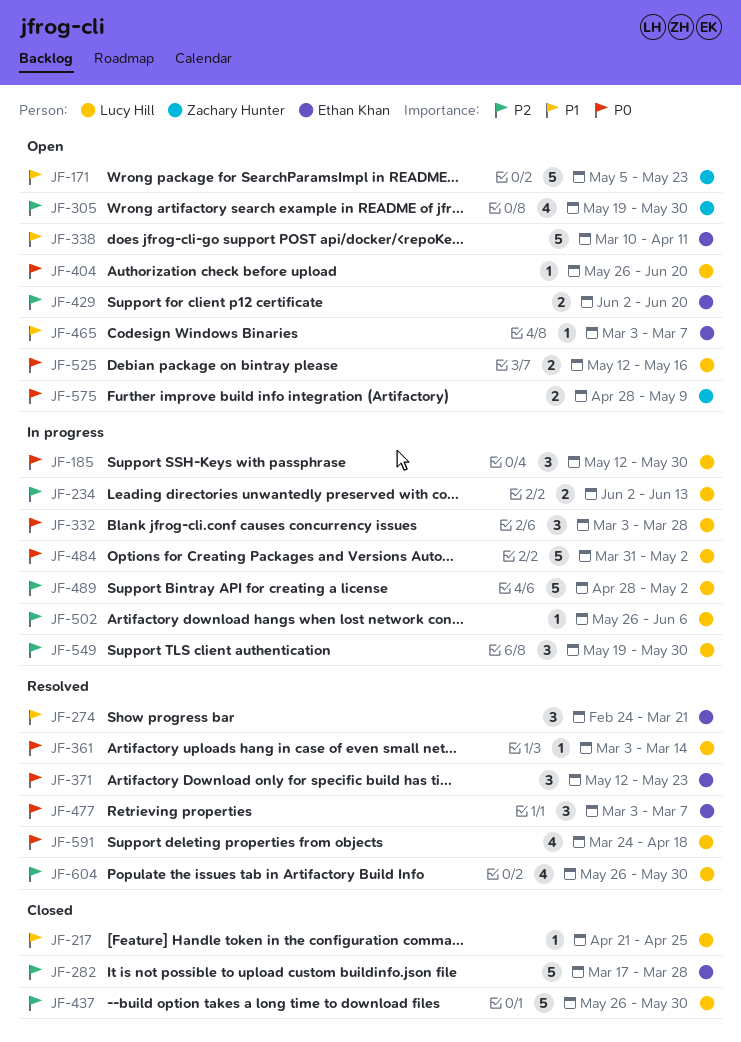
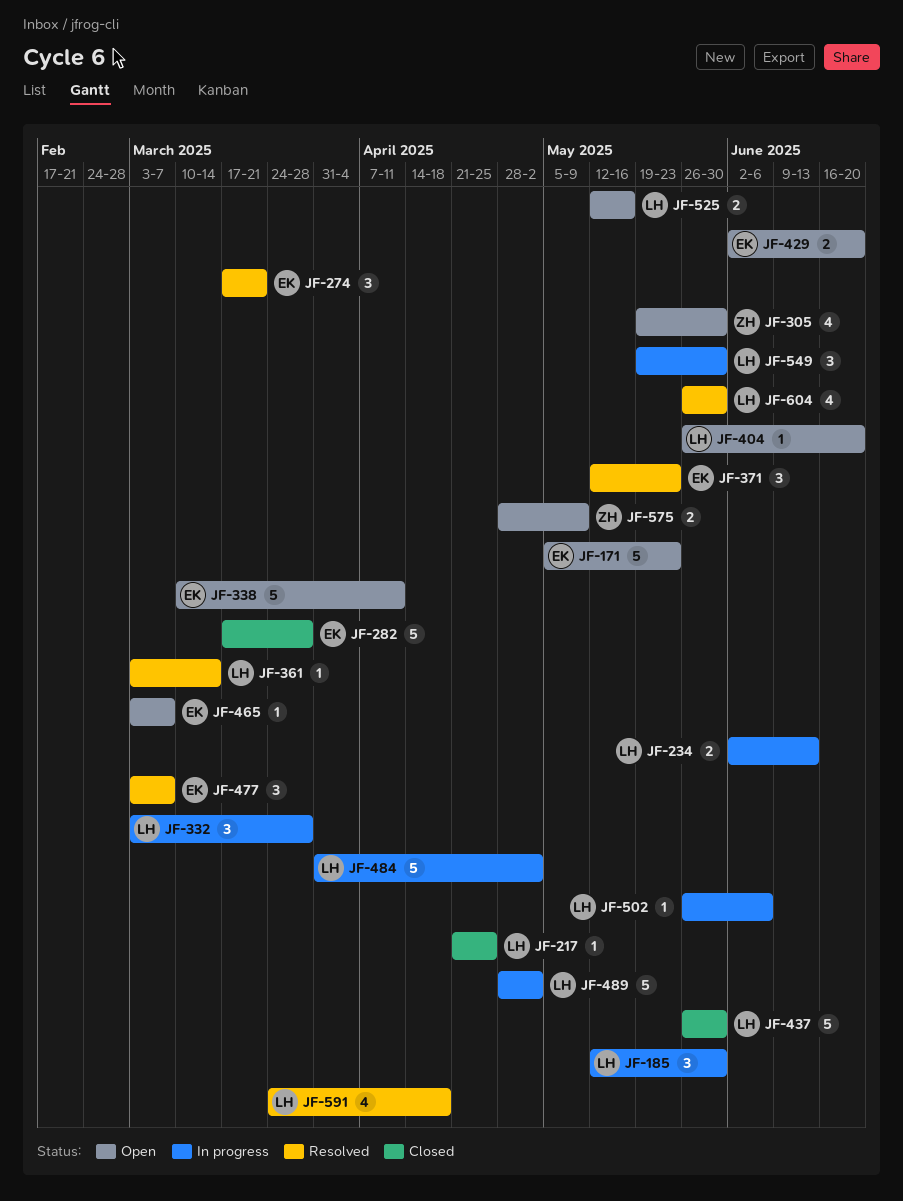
JF-171, owner: Zachary Hunter -> Ethan Khan
JF-274, start: Feb 24 -> Mar 17

